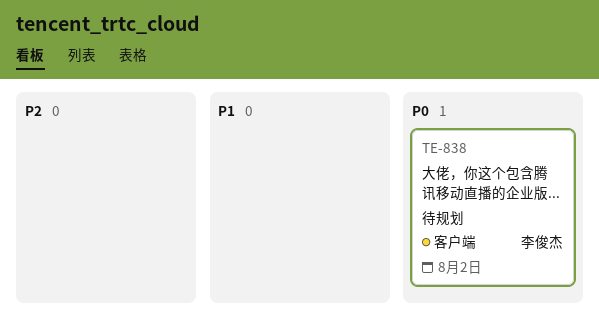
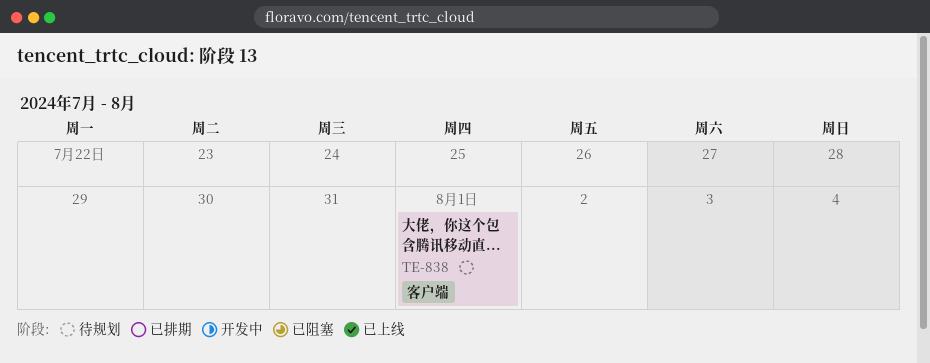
TE-838, due: Aug 2 -> Aug 1

